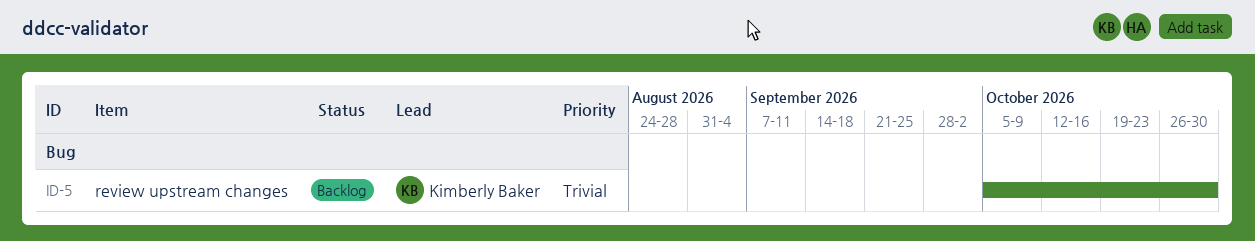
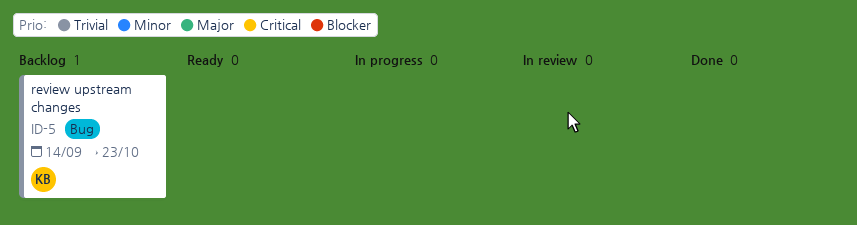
ID-5, start: Oct 5 -> Sep 14
ID-5, due: Oct 30 -> Oct 23

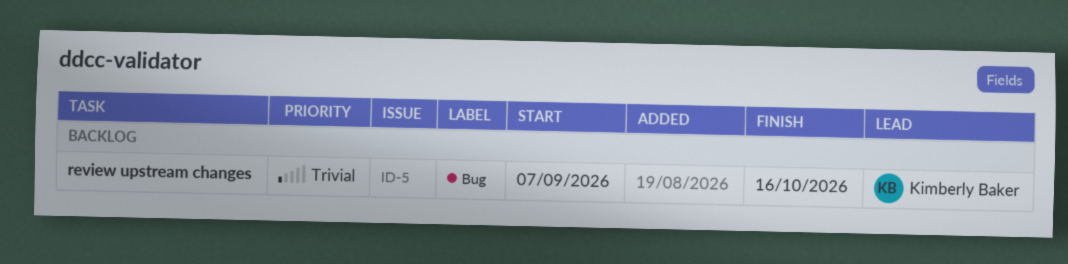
ID-5, start: Sep 14 -> Sep 7
ID-5, due: Oct 23 -> Oct 16

